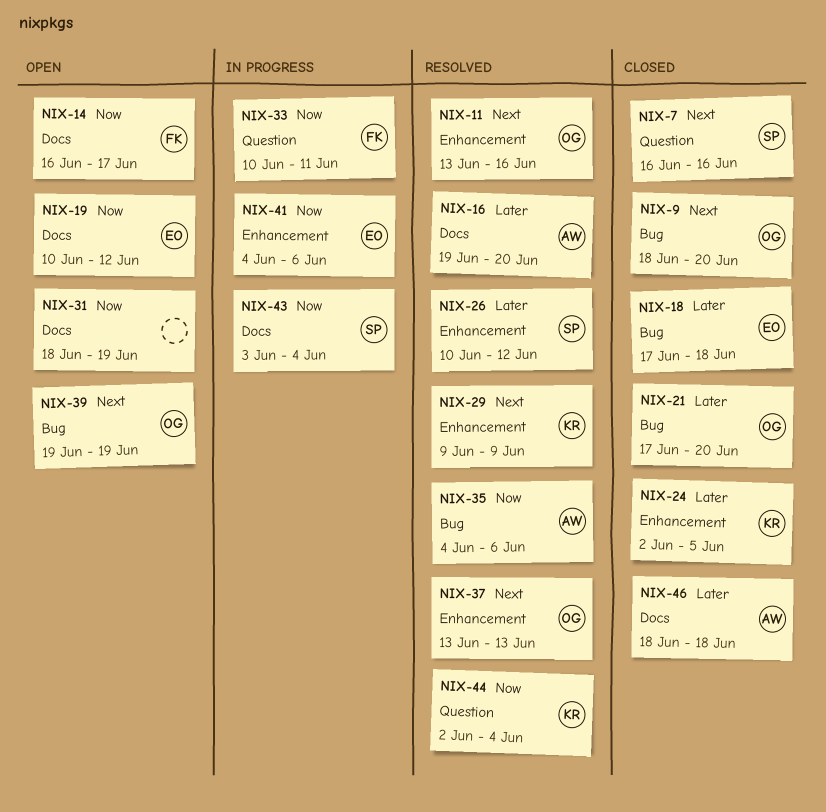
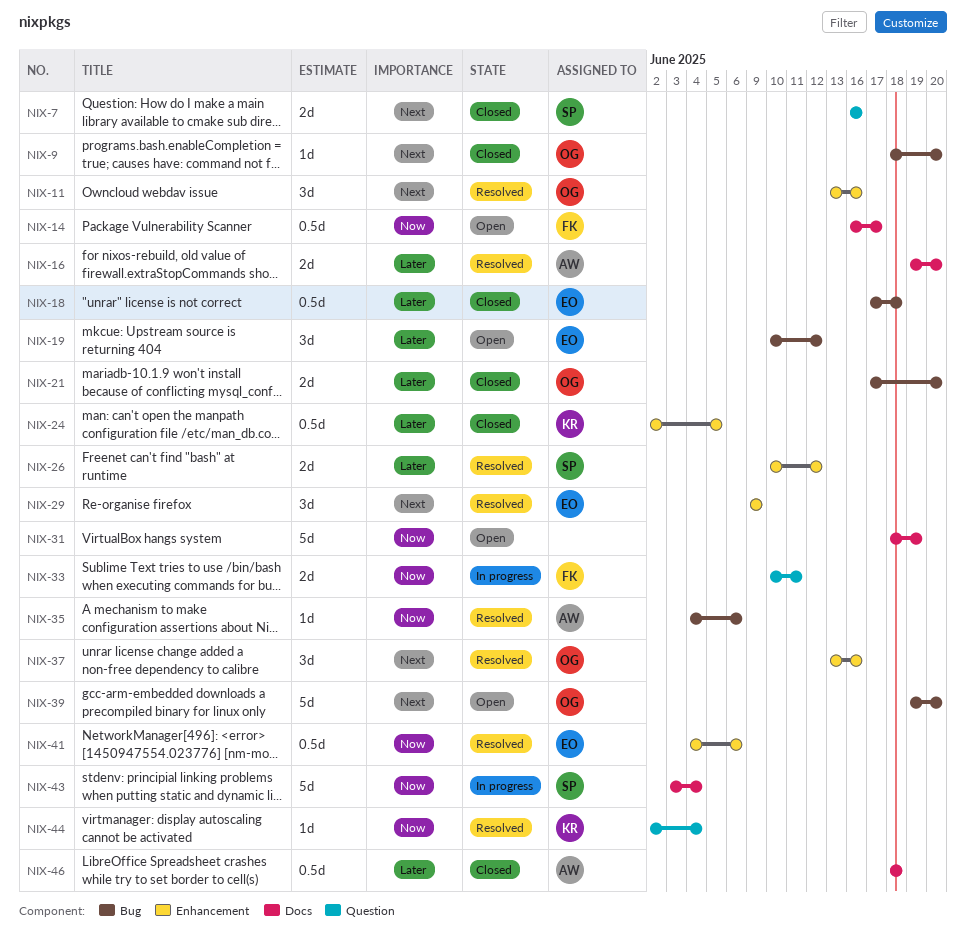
NIX-19, priority: Now -> Later
NIX-19, label: Docs -> Bug
NIX-29, owner: KR -> EO
NIX-37, due: Jun 13 -> Jun 16
NIX-39, due: Jun 19 -> Jun 20
NIX-41, status: In progress -> Resolved

